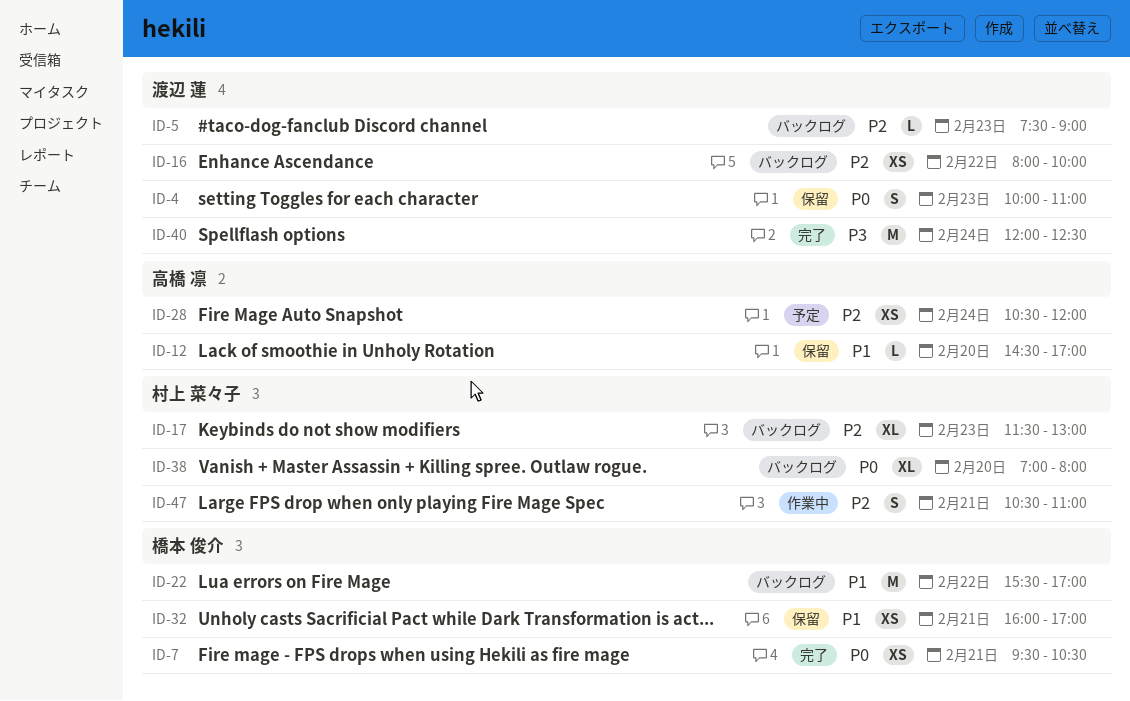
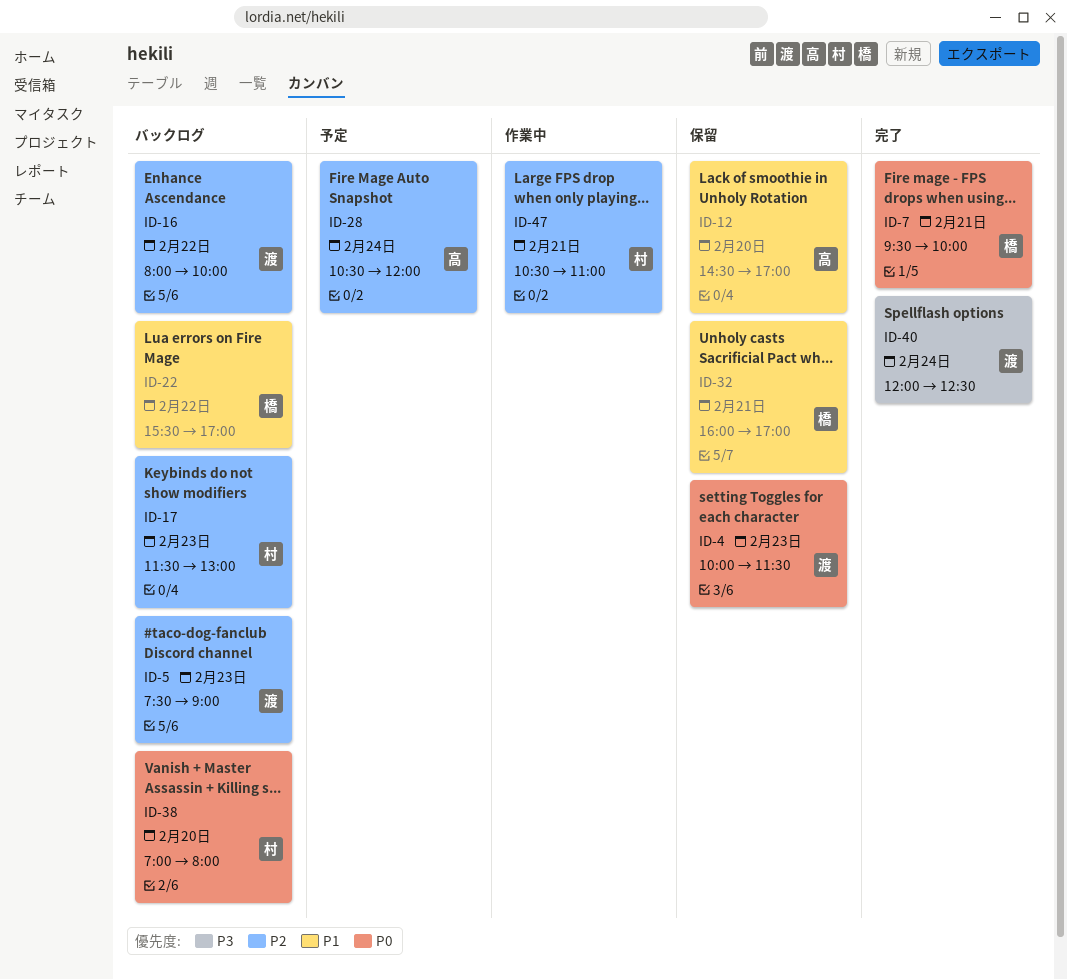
ID-4, ends: 11:00 -> 11:30
ID-7, ends: 10:30 -> 10:00

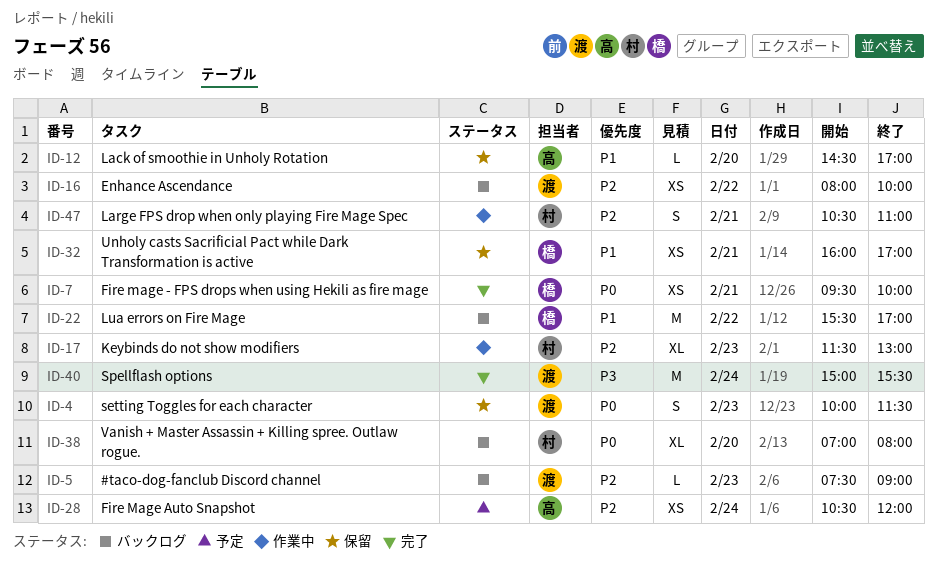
ID-17, status: バックログ -> 作業中
ID-40, begins: 12:00 -> 15:00
ID-40, ends: 12:30 -> 15:30

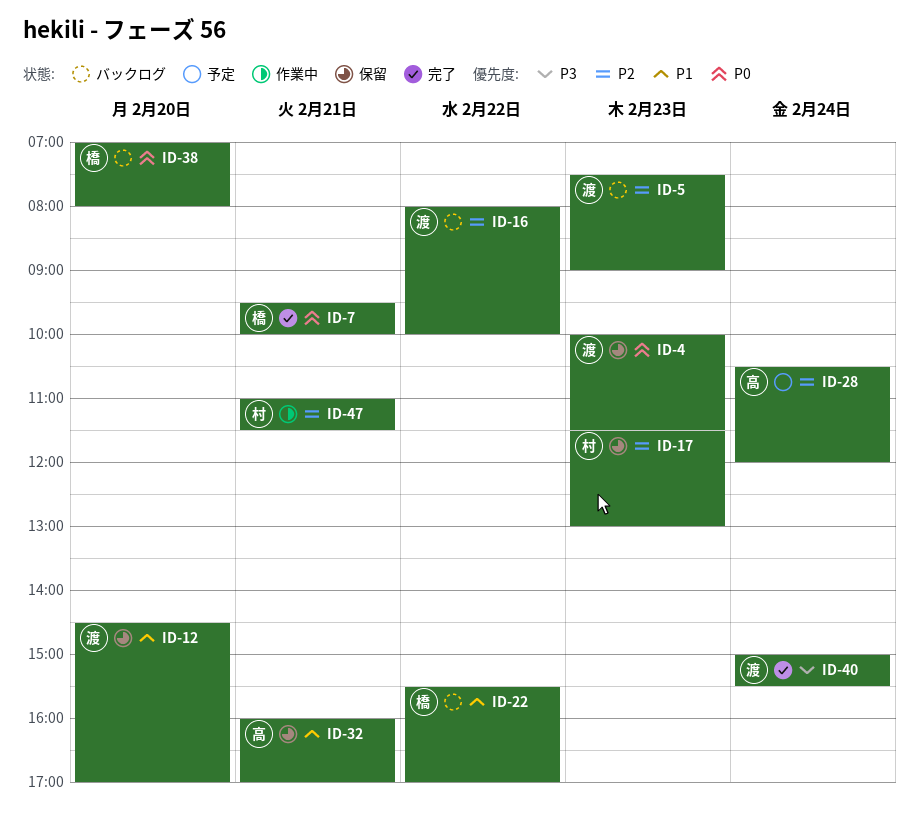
ID-12, owner: 高 -> 渡
ID-17, status: 作業中 -> 保留
ID-32, owner: 橋 -> 高
ID-38, owner: 村 -> 橋
ID-47, begins: 10:30 -> 11:00
ID-47, ends: 11:00 -> 11:30

